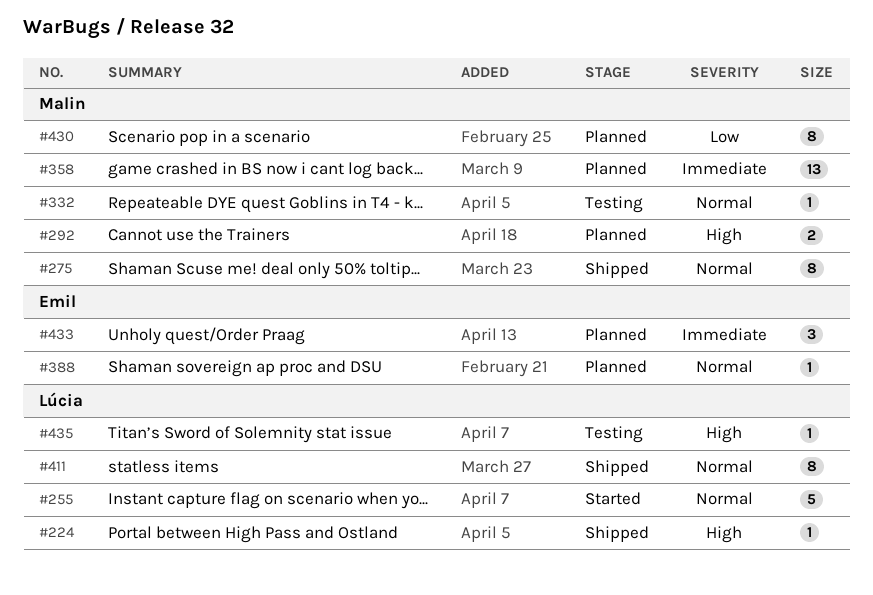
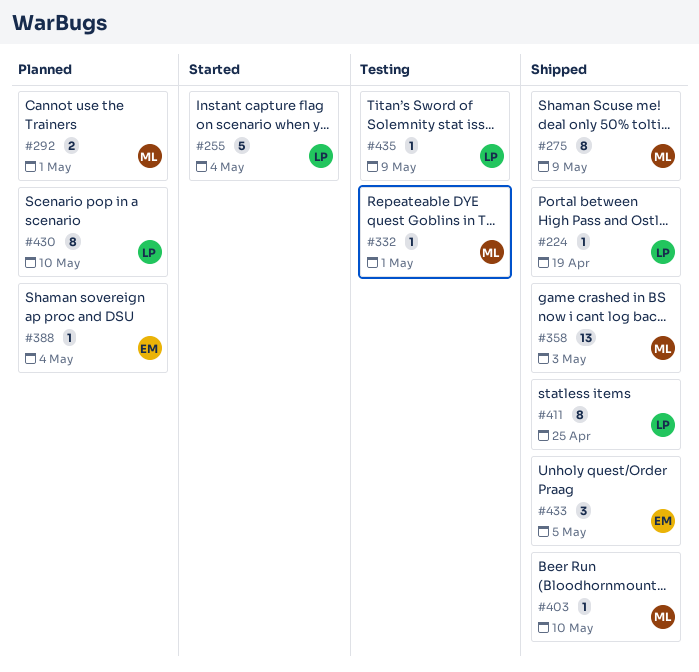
#358, status: Planned -> Shipped
#403: none -> present
#430, owner: Malin -> Lúcia
#433, status: Planned -> Shipped

